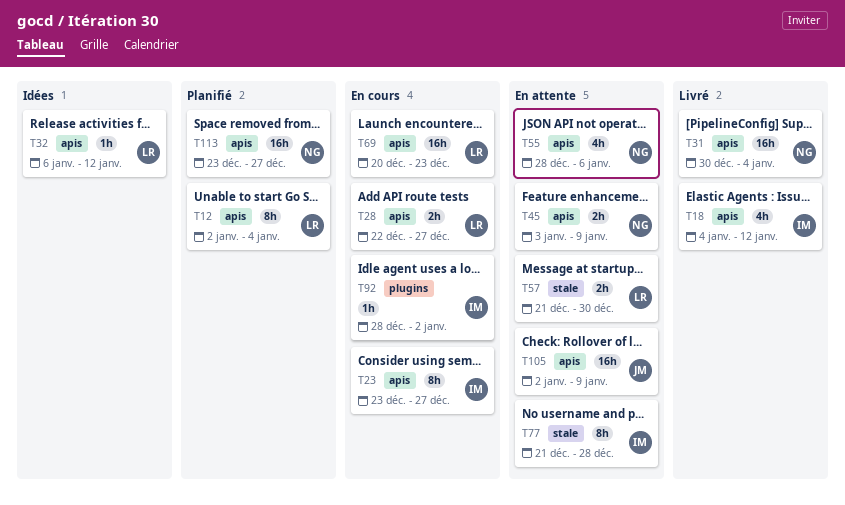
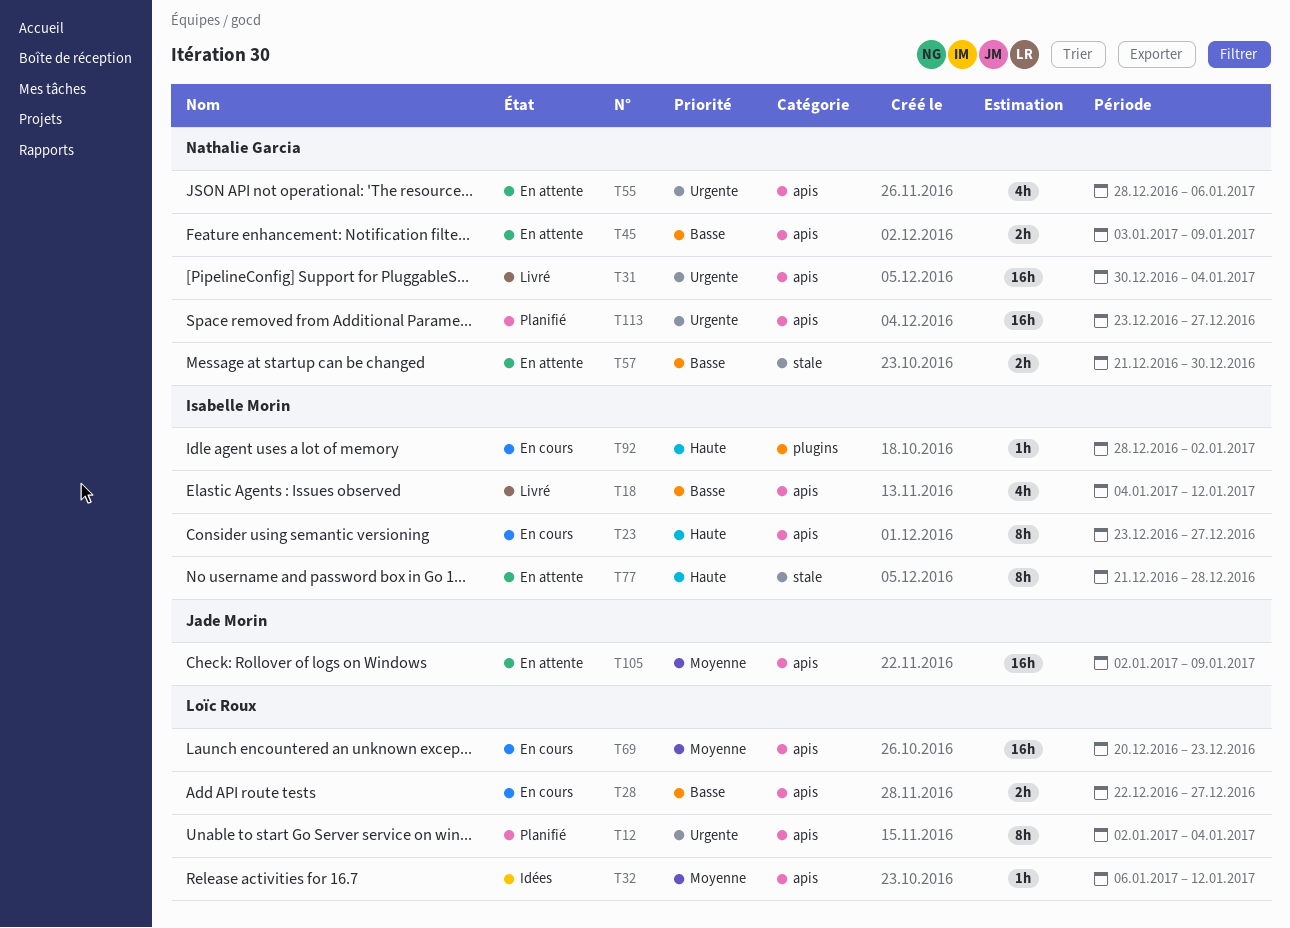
T57, owner: Loïc Roux -> Nathalie Garcia

